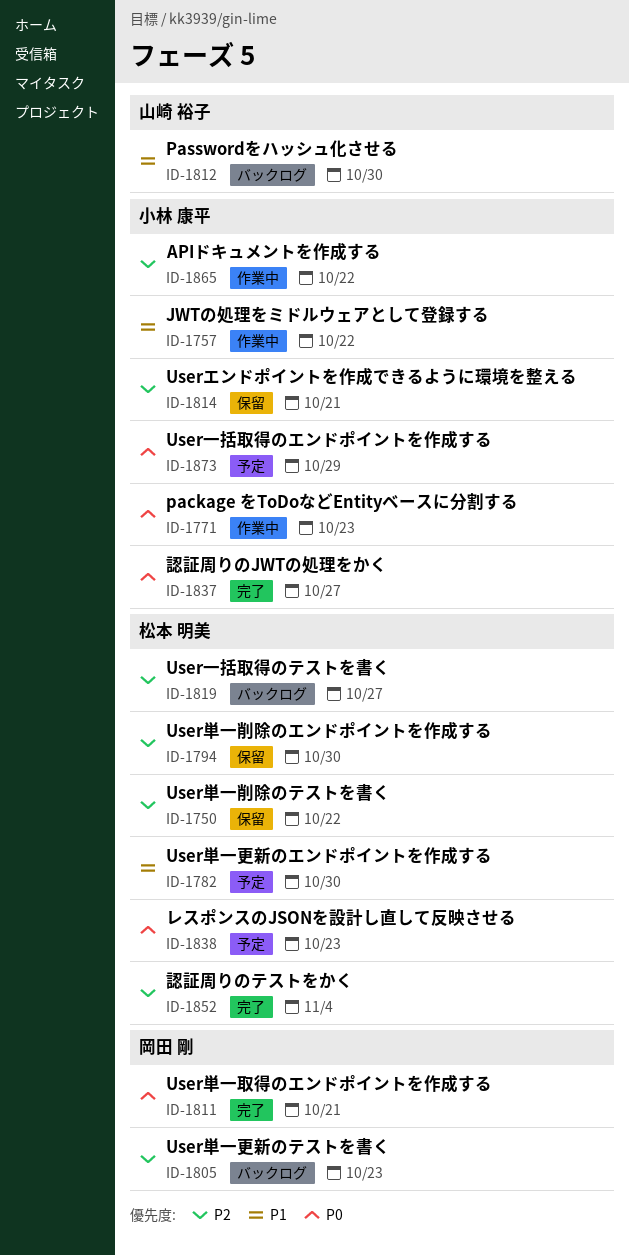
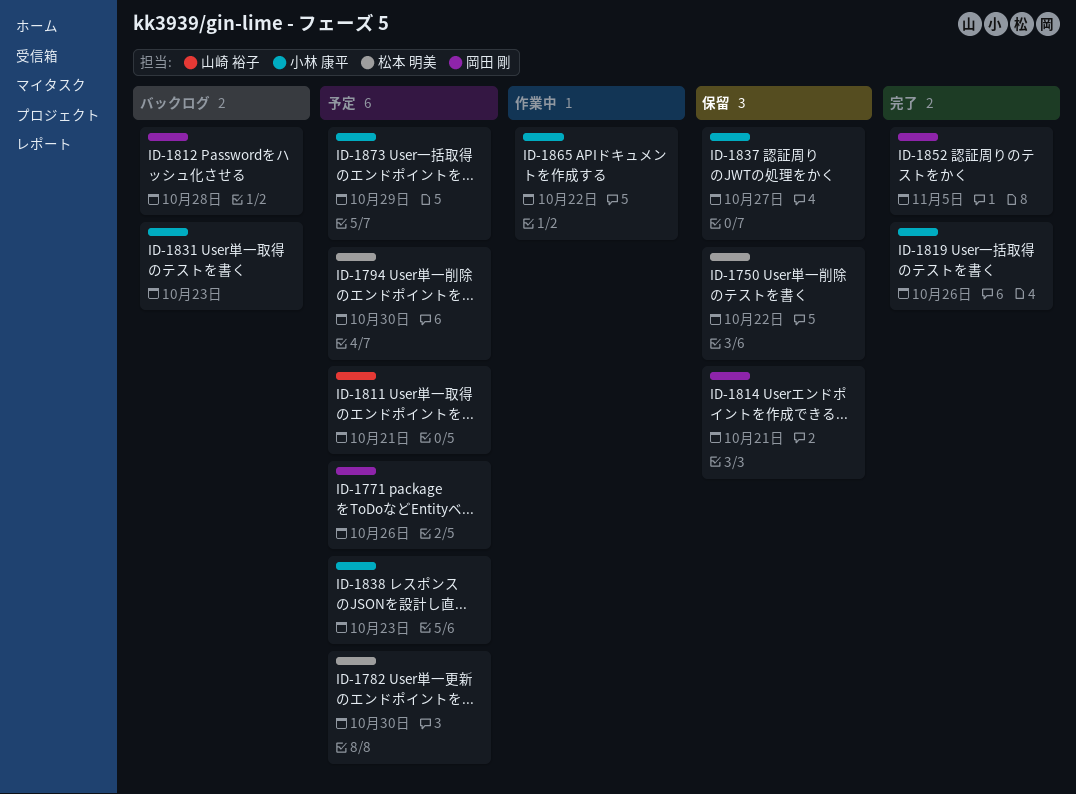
ID-1757: present -> none
ID-1771, status: 作業中 -> 予定
ID-1771, owner: 小林 康平 -> 岡田 剛
ID-1771, due: Oct 23 -> Oct 26
ID-1794, status: 保留 -> 予定
ID-1805: present -> none
ID-1811, status: 完了 -> 予定
ID-1811, owner: 岡田 剛 -> 山崎 裕子
ID-1812, owner: 山崎 裕子 -> 岡田 剛
ID-1812, due: Oct 30 -> Oct 28
ID-1814, owner: 小林 康平 -> 岡田 剛
ID-1819, status: バックログ -> 完了
ID-1819, owner: 松本 明美 -> 小林 康平
ID-1819, due: Oct 27 -> Oct 26
ID-1831: none -> present
ID-1837, status: 完了 -> 保留
ID-1838, owner: 松本 明美 -> 小林 康平
ID-1852, owner: 松本 明美 -> 岡田 剛
ID-1852, due: Nov 4 -> Nov 5

